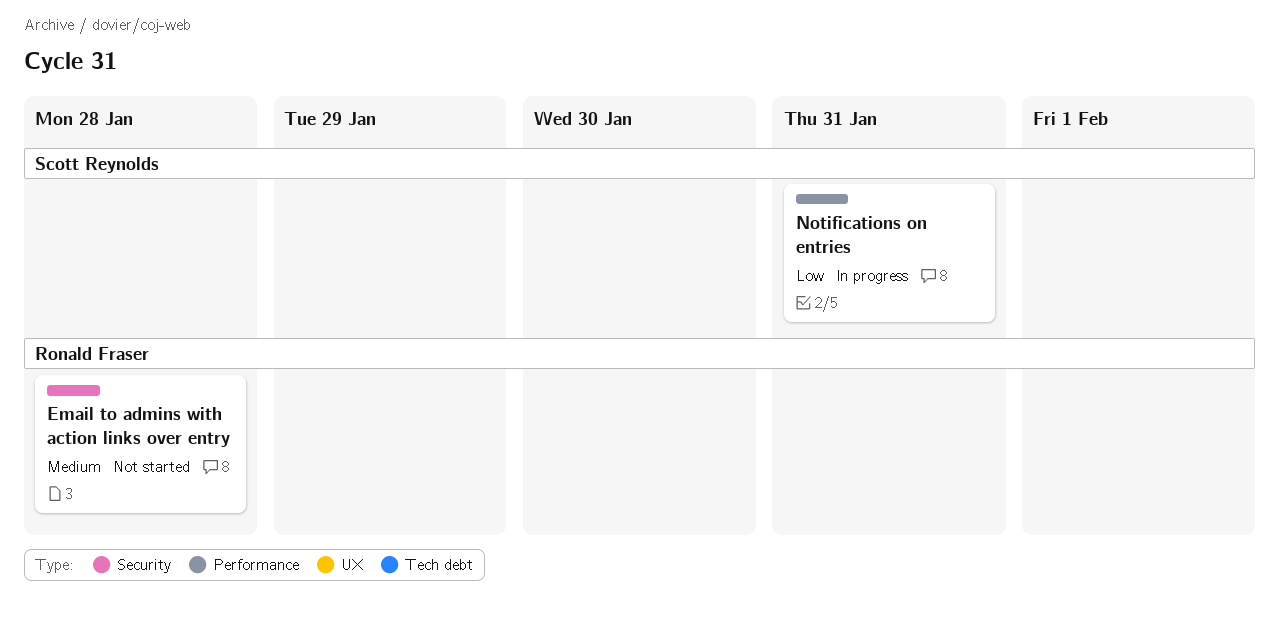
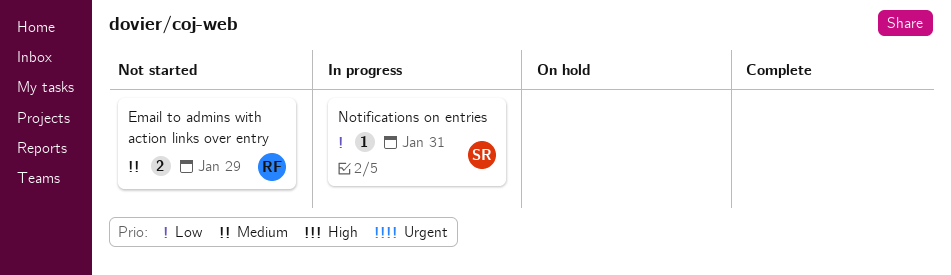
Email to admins with action links over entry, due: Jan 28 -> Jan 29

